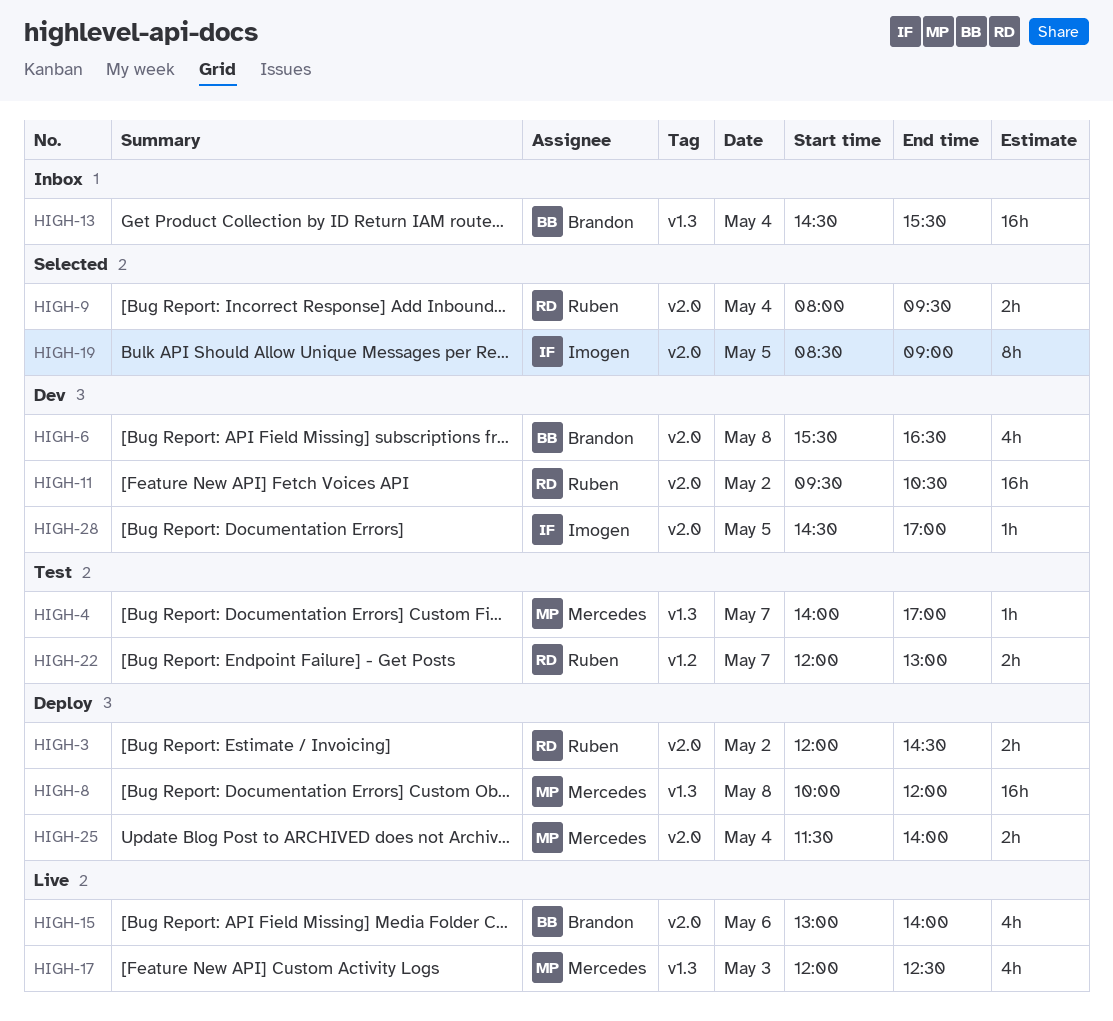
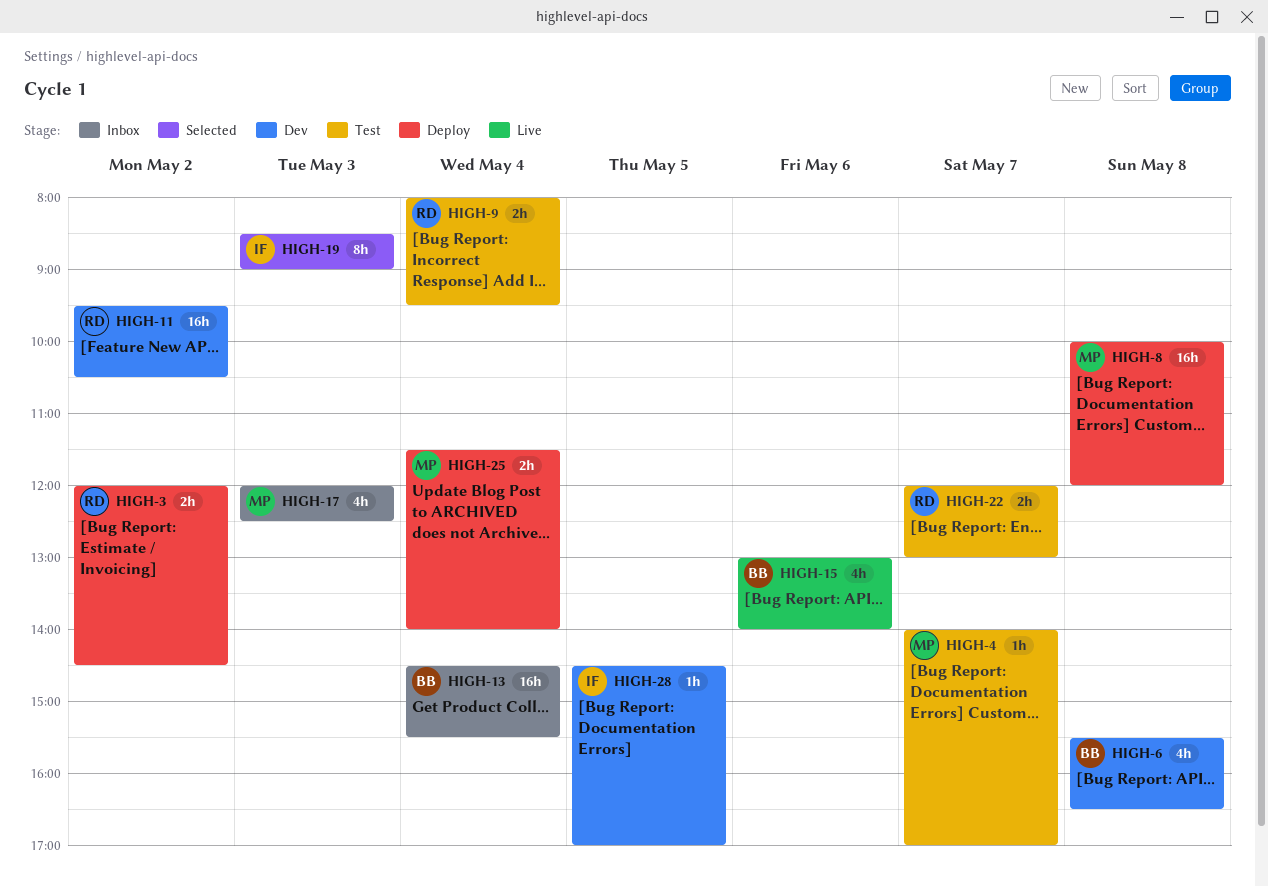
HIGH-9, status: Selected -> Test
HIGH-17, status: Live -> Inbox
HIGH-19, day: May 5 -> May 3

